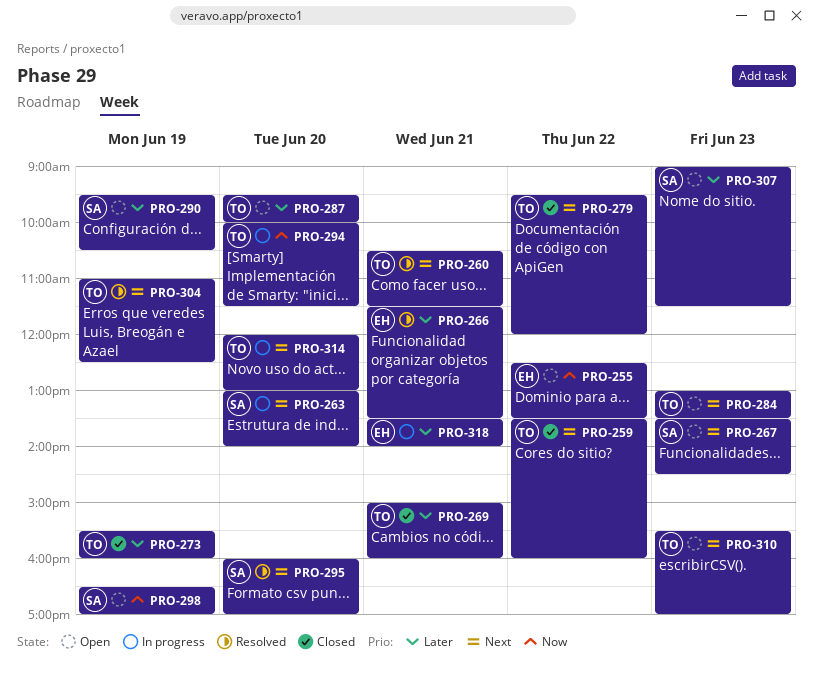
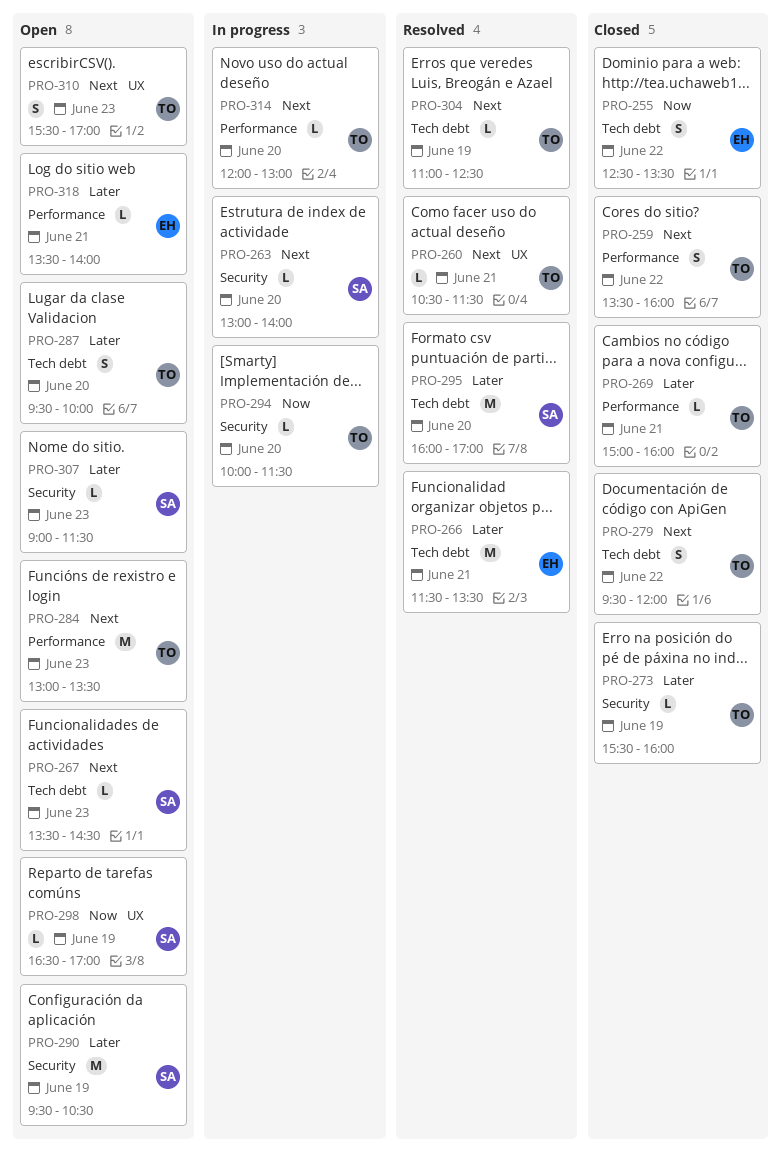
PRO-255, status: Open -> Closed
PRO-295, priority: Next -> Later
PRO-318, status: In progress -> Open

